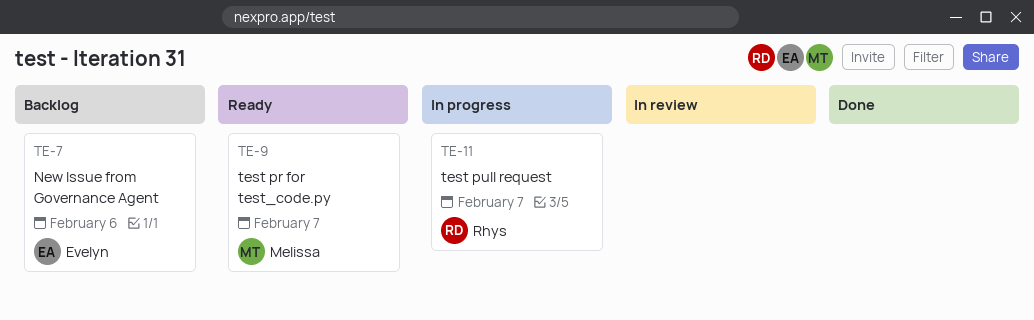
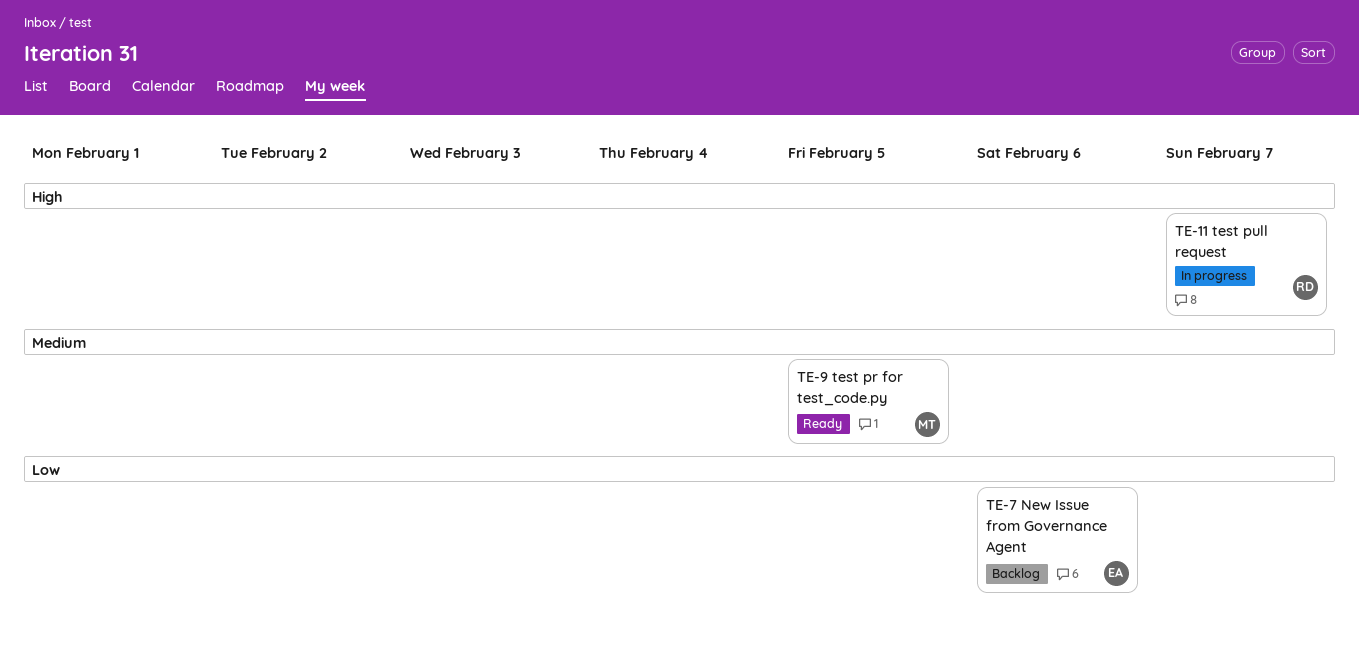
TE-9, due: Feb 7 -> Feb 5

